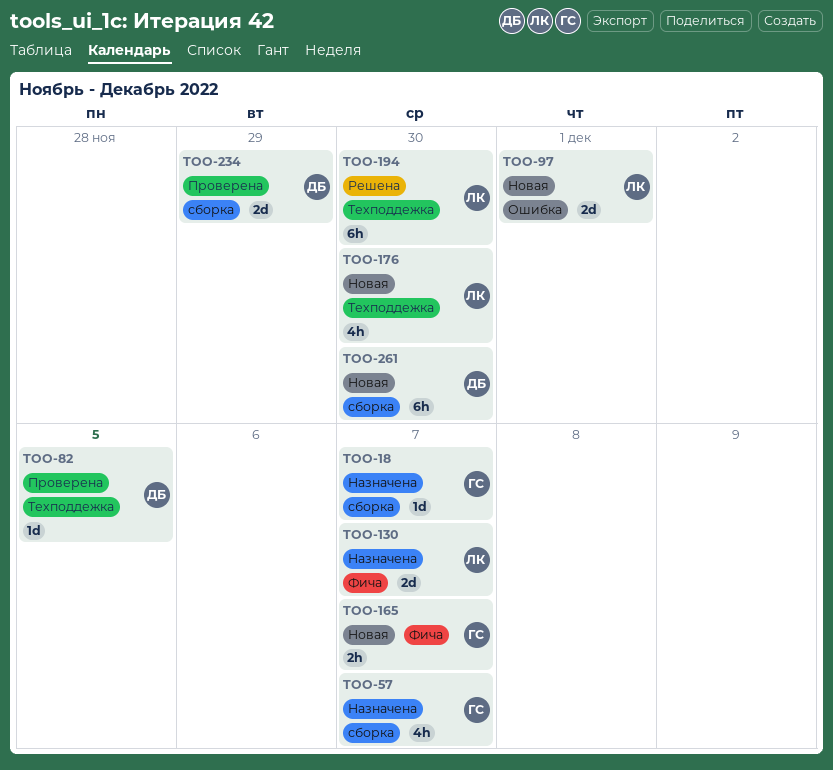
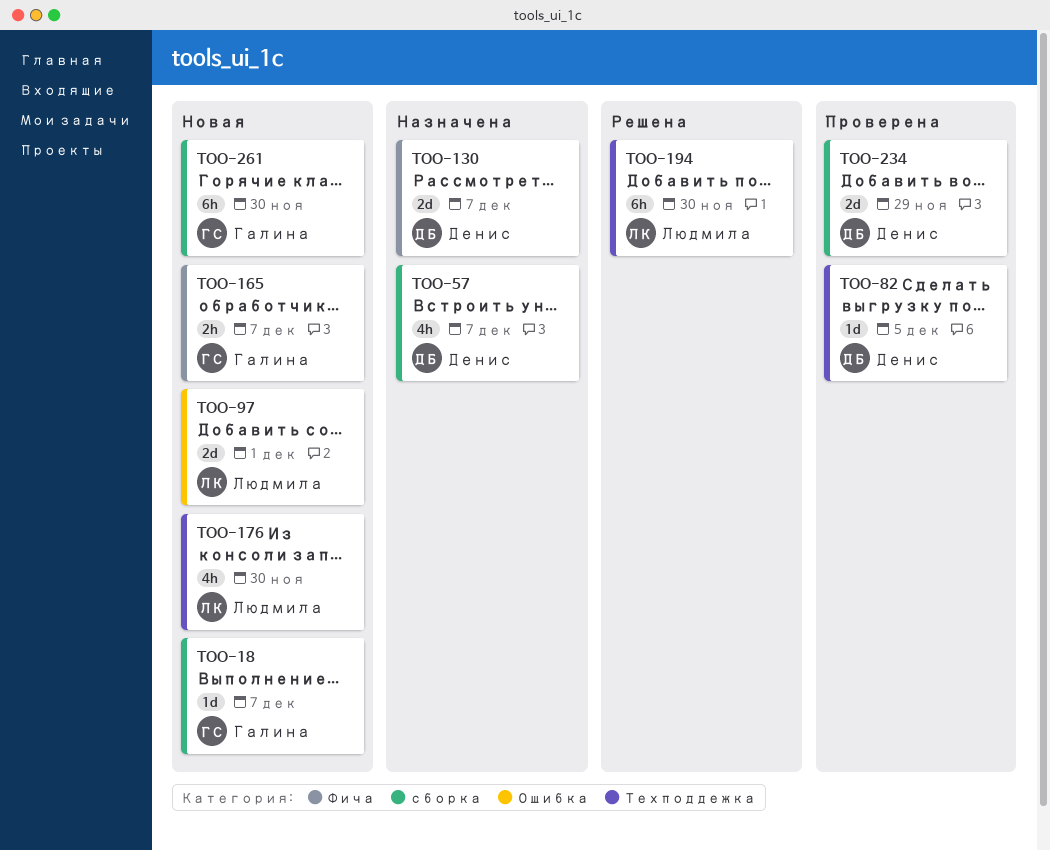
TOO-18, status: Назначена -> Новая
TOO-57, owner: Галина -> Денис
TOO-130, owner: Людмила -> Денис
TOO-261, owner: Денис -> Галина

